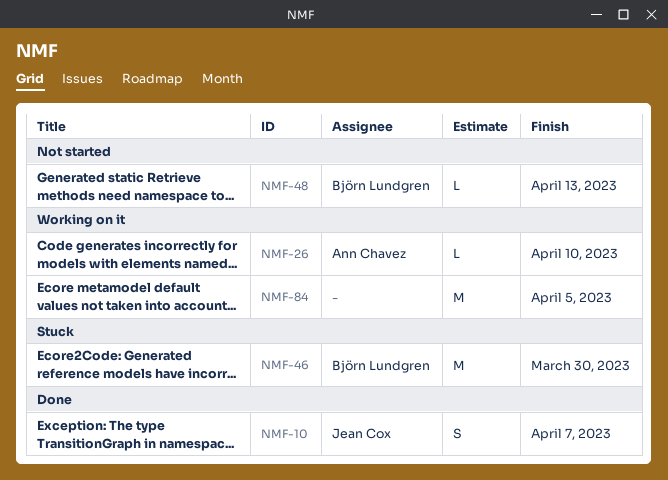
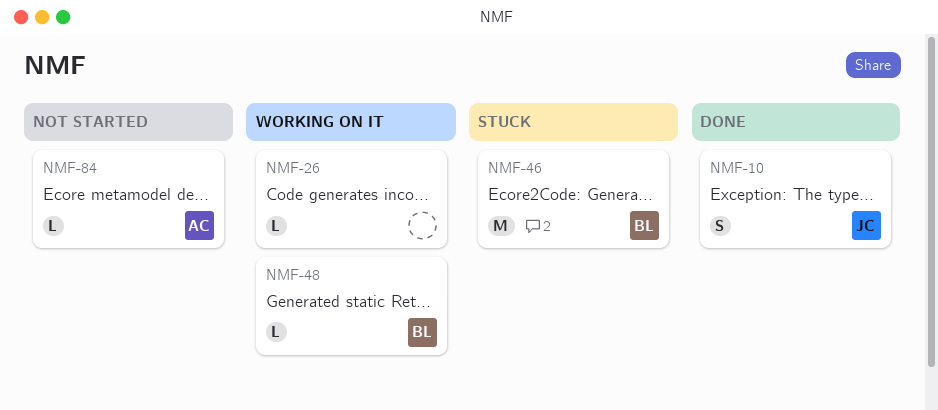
NMF-26, owner: Ann Chavez -> none
NMF-48, status: Not started -> Working on it
NMF-84, status: Working on it -> Not started
NMF-84, owner: none -> Ann Chavez
NMF-84, estimate: M -> L

